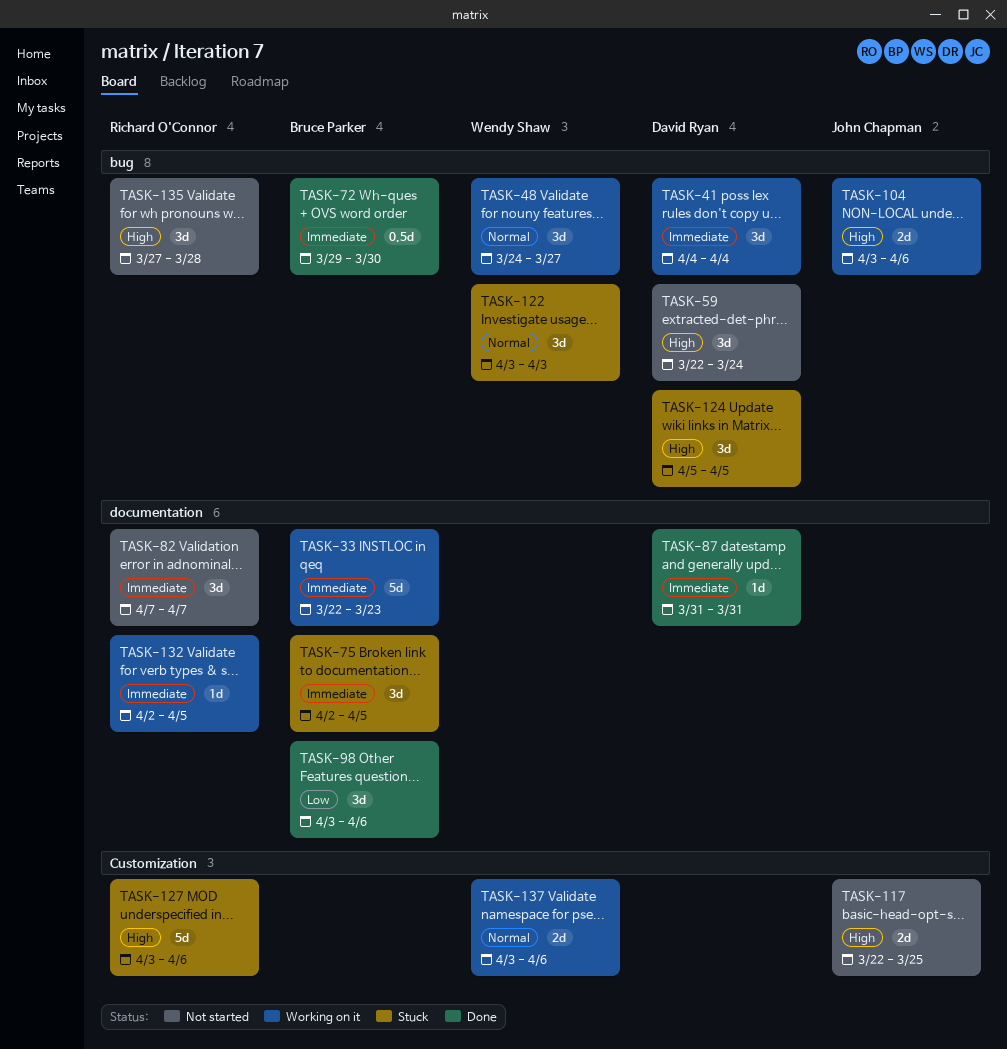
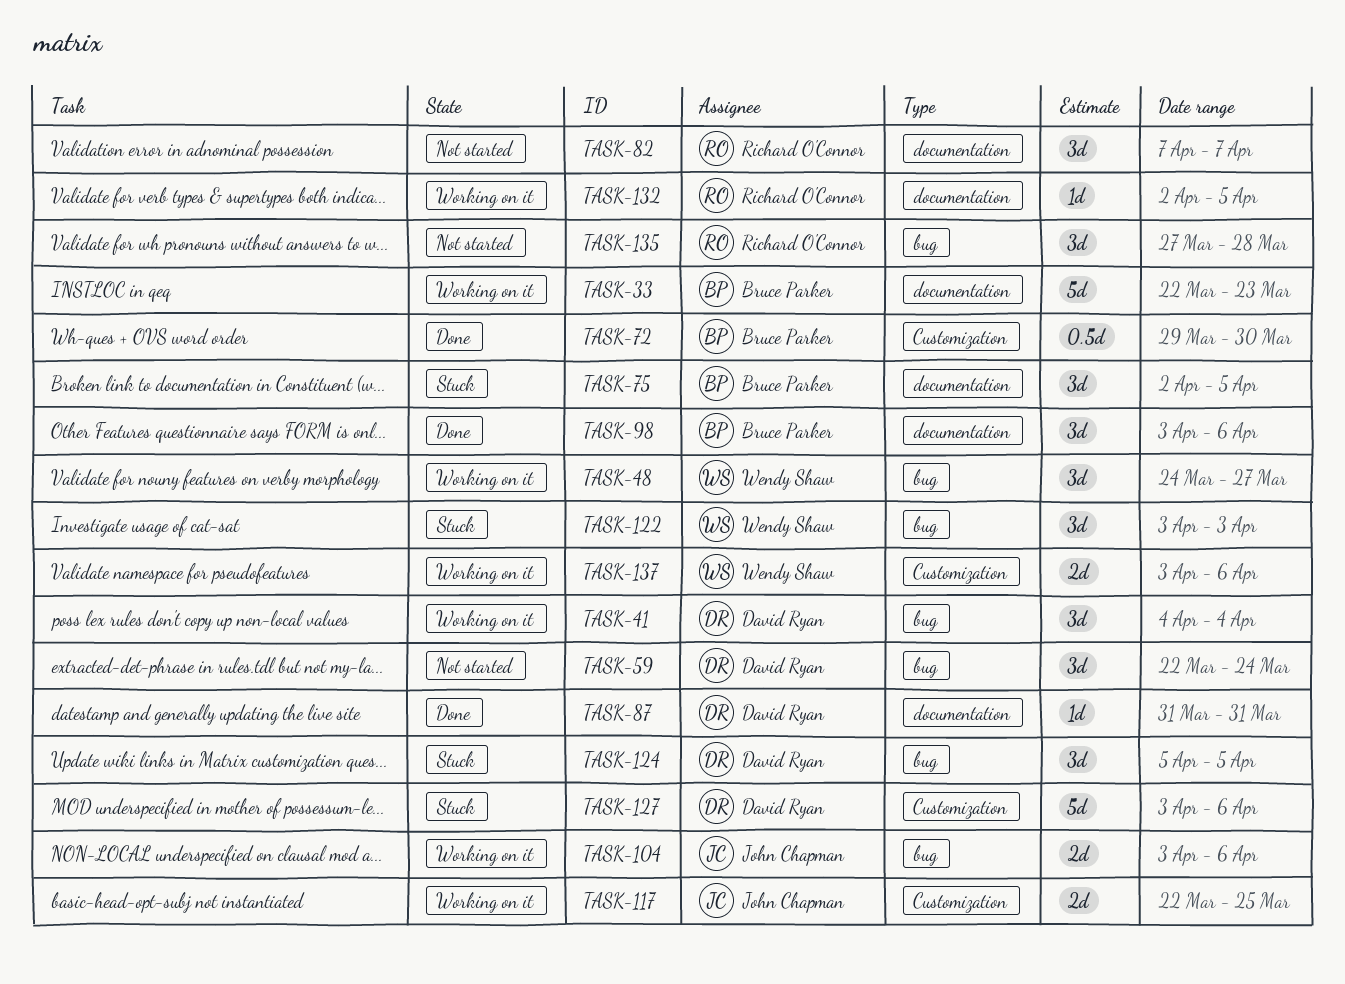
TASK-72, label: bug -> Customization
TASK-117, status: Not started -> Working on it
TASK-127, owner: Richard O'Connor -> David Ryan

